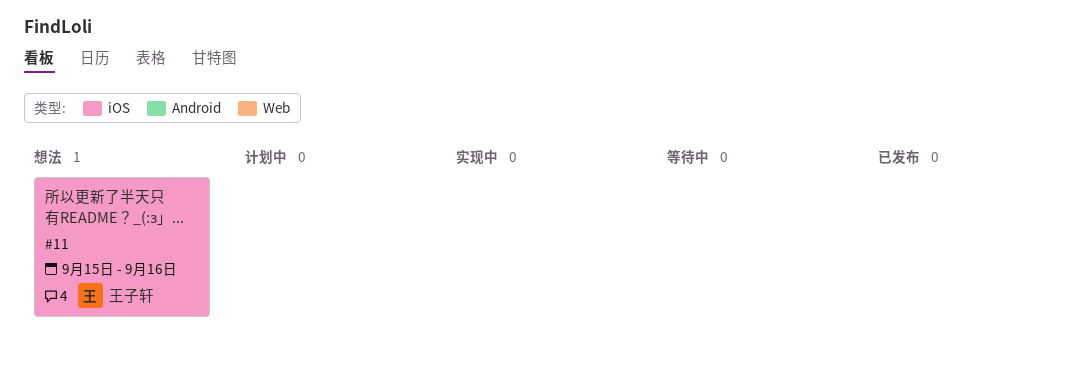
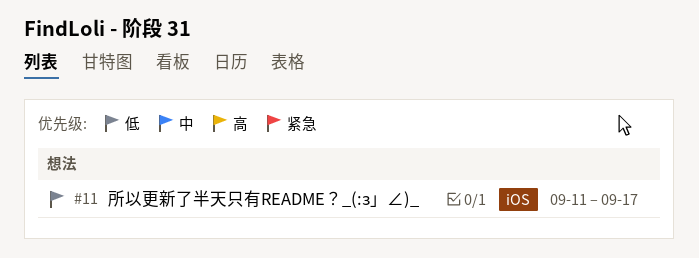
#11, start: Sep 15 -> Sep 11
#11, due: Sep 16 -> Sep 17

